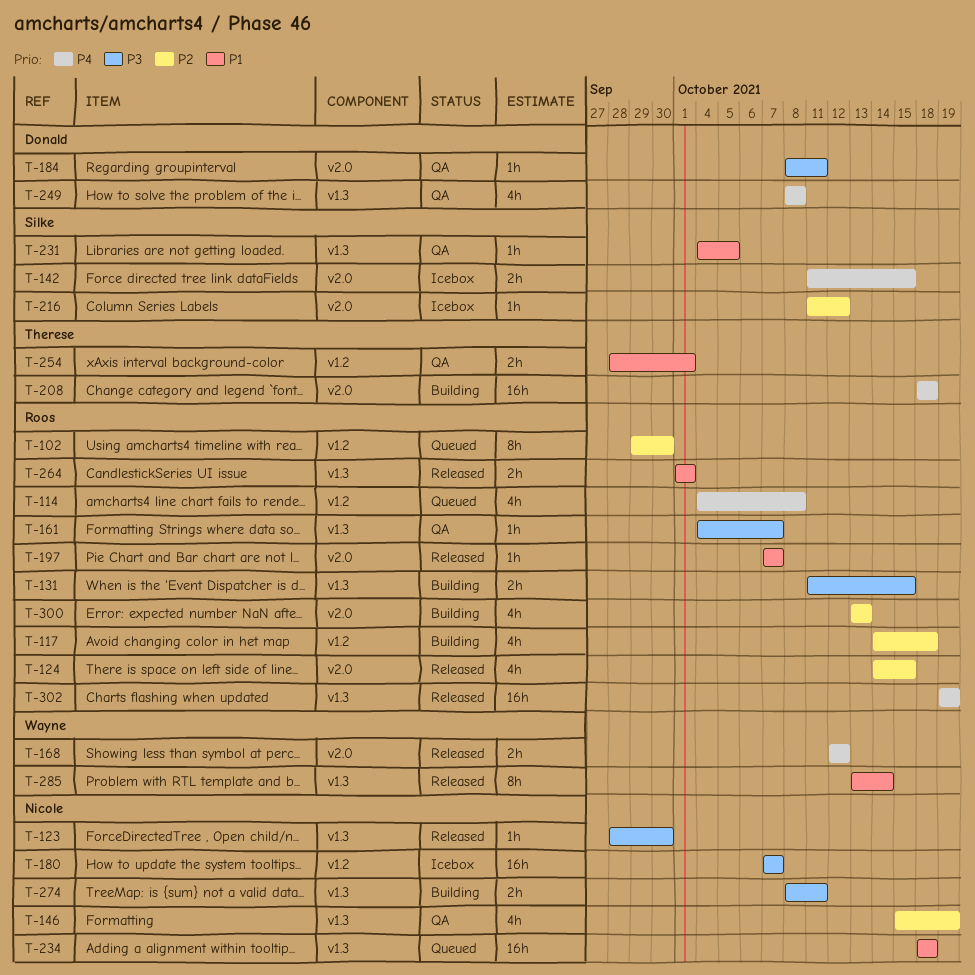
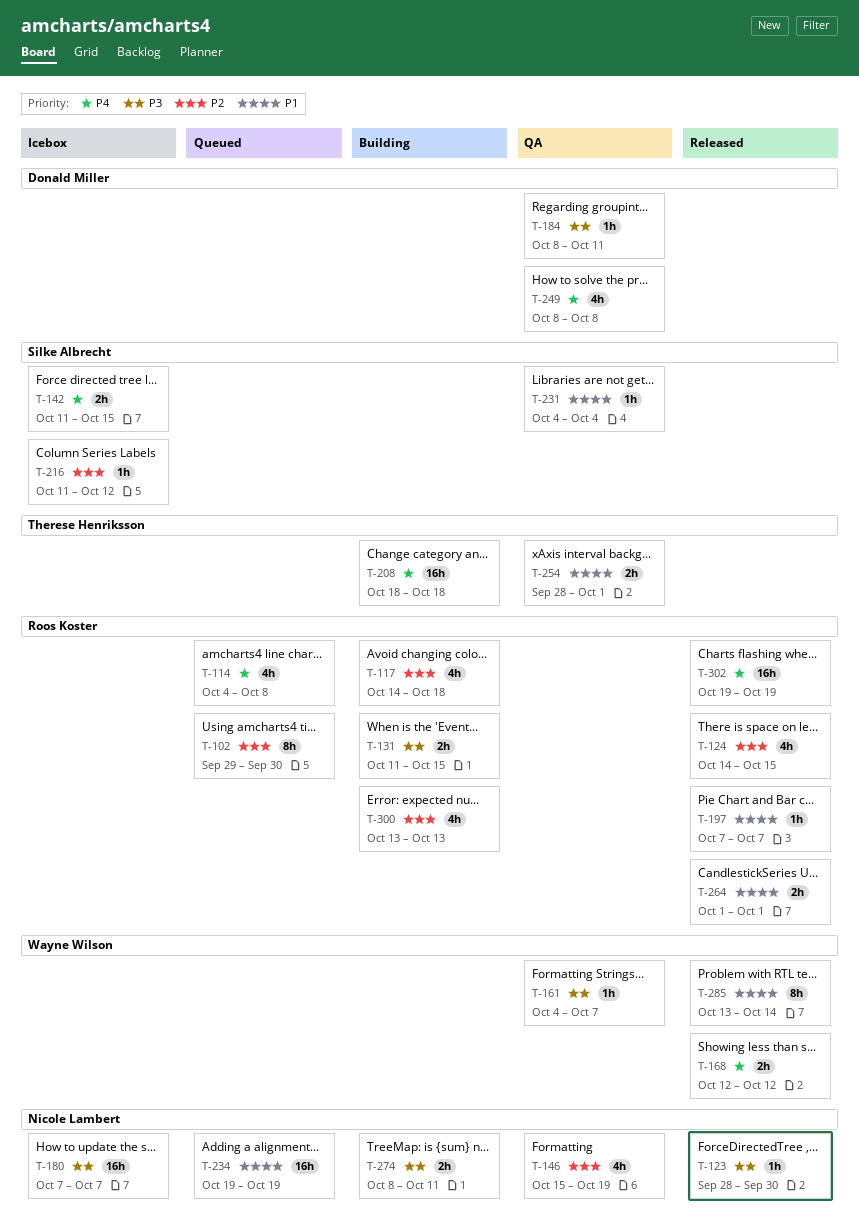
T-161, owner: Roos Koster -> Wayne Wilson
T-231, due: Oct 5 -> Oct 4
T-234, start: Oct 18 -> Oct 19
T-234, due: Oct 18 -> Oct 19

